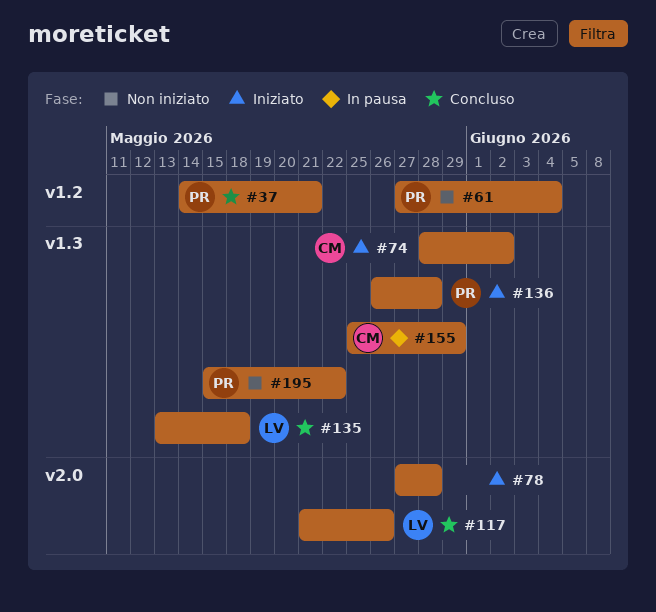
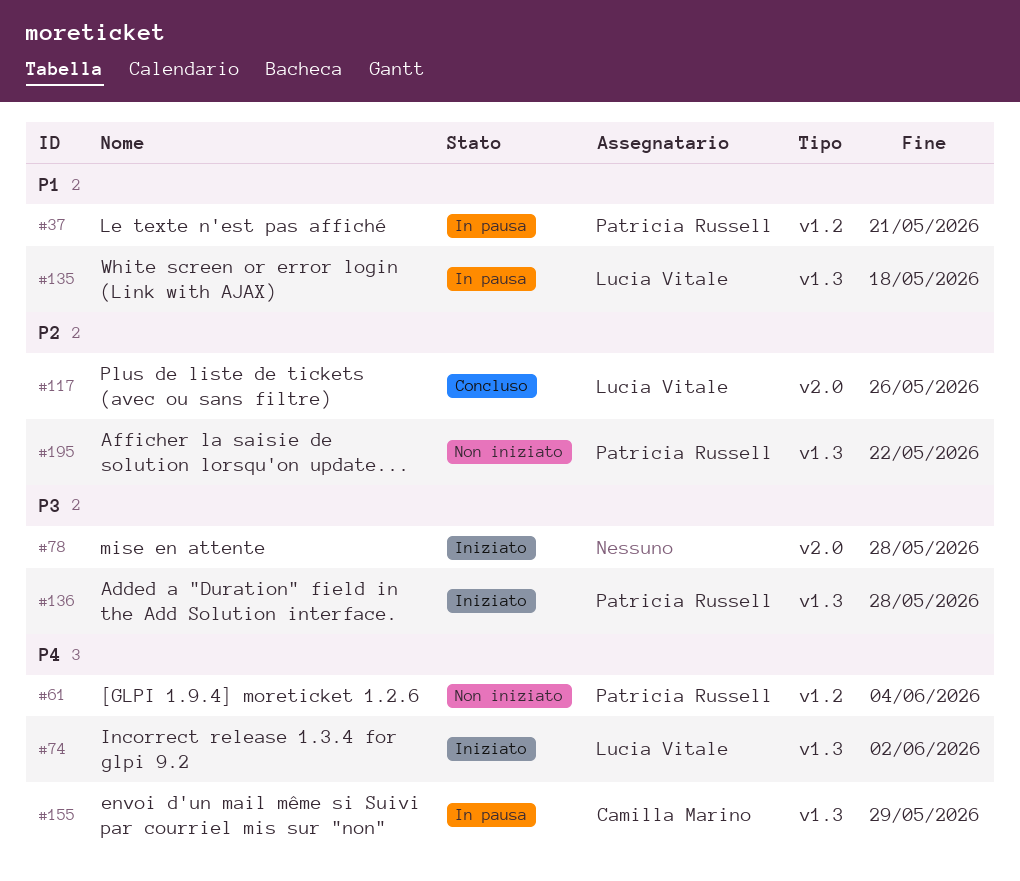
#37, status: Concluso -> In pausa
#74, owner: Camilla Marino -> Lucia Vitale
#135, status: Concluso -> In pausa

